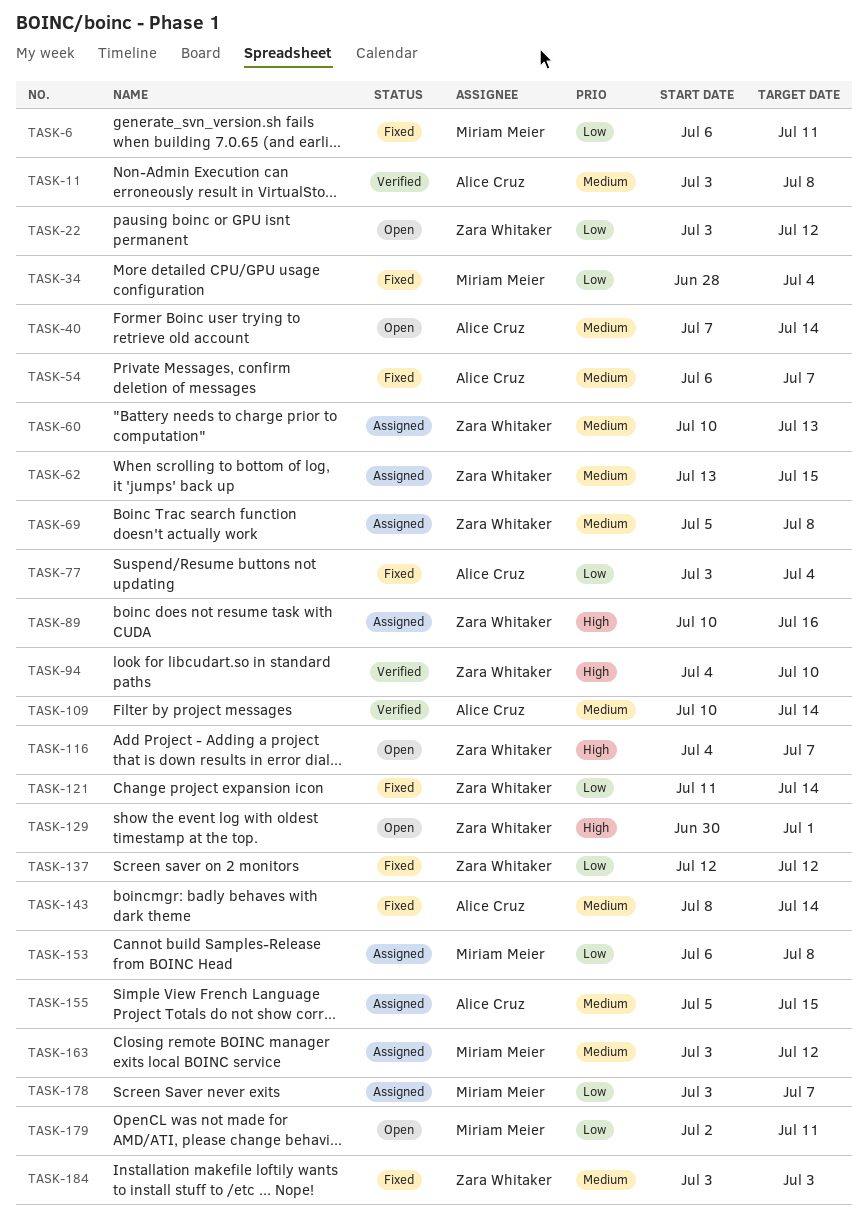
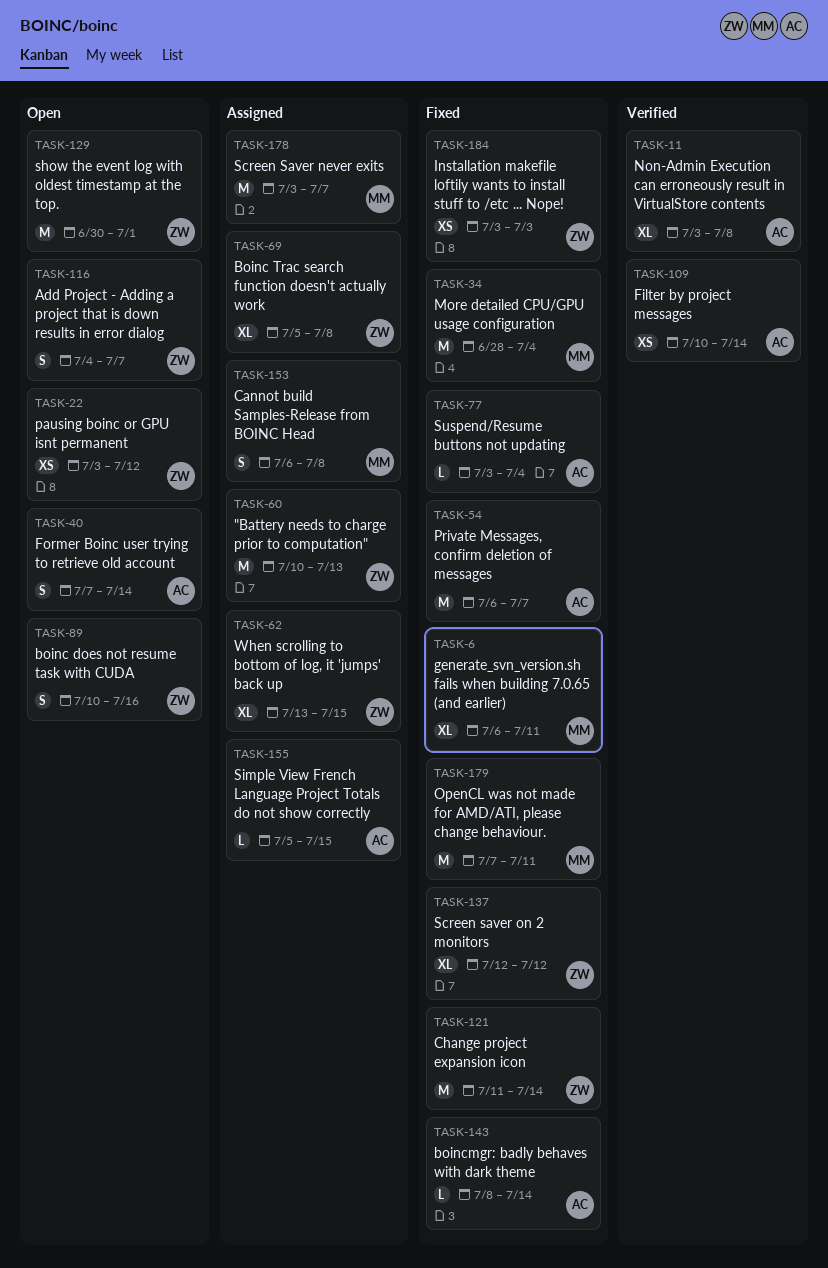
TASK-89, status: Assigned -> Open
TASK-94: present -> none
TASK-163: present -> none
TASK-179, status: Open -> Fixed
TASK-179, start: Jul 2 -> Jul 7

